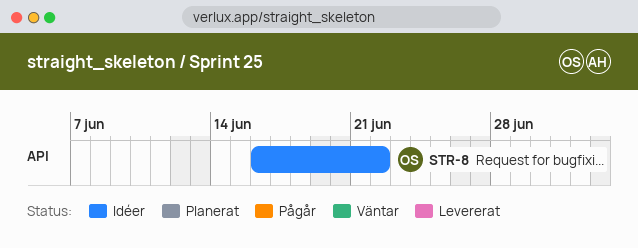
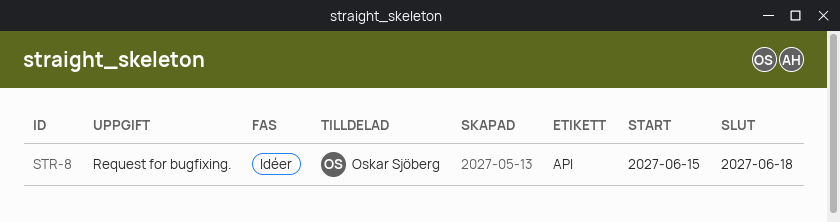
STR-8, start: Jun 16 -> Jun 15
STR-8, due: Jun 22 -> Jun 18

